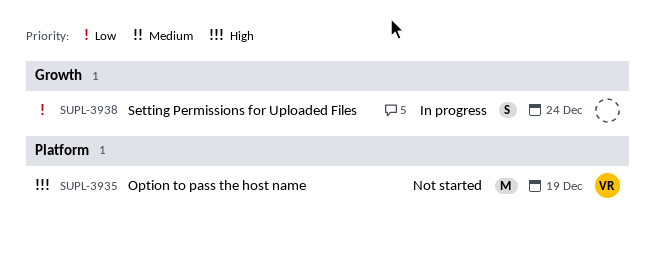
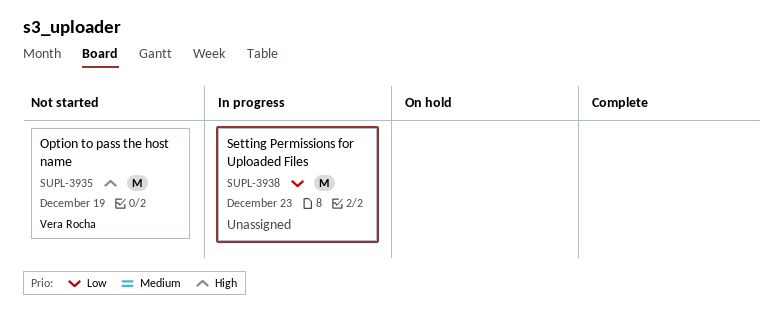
SUPL-3938, estimate: S -> M
SUPL-3938, due: Dec 24 -> Dec 23

